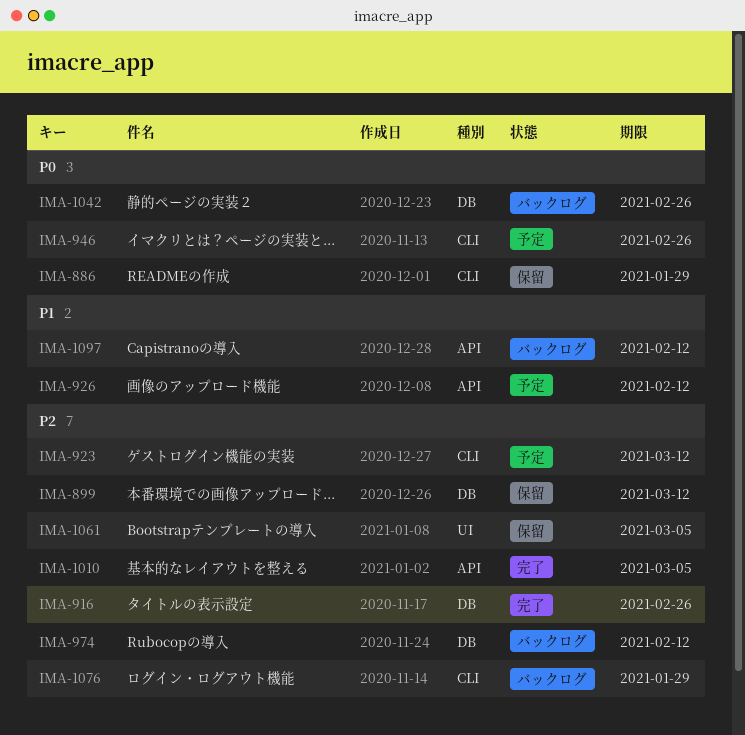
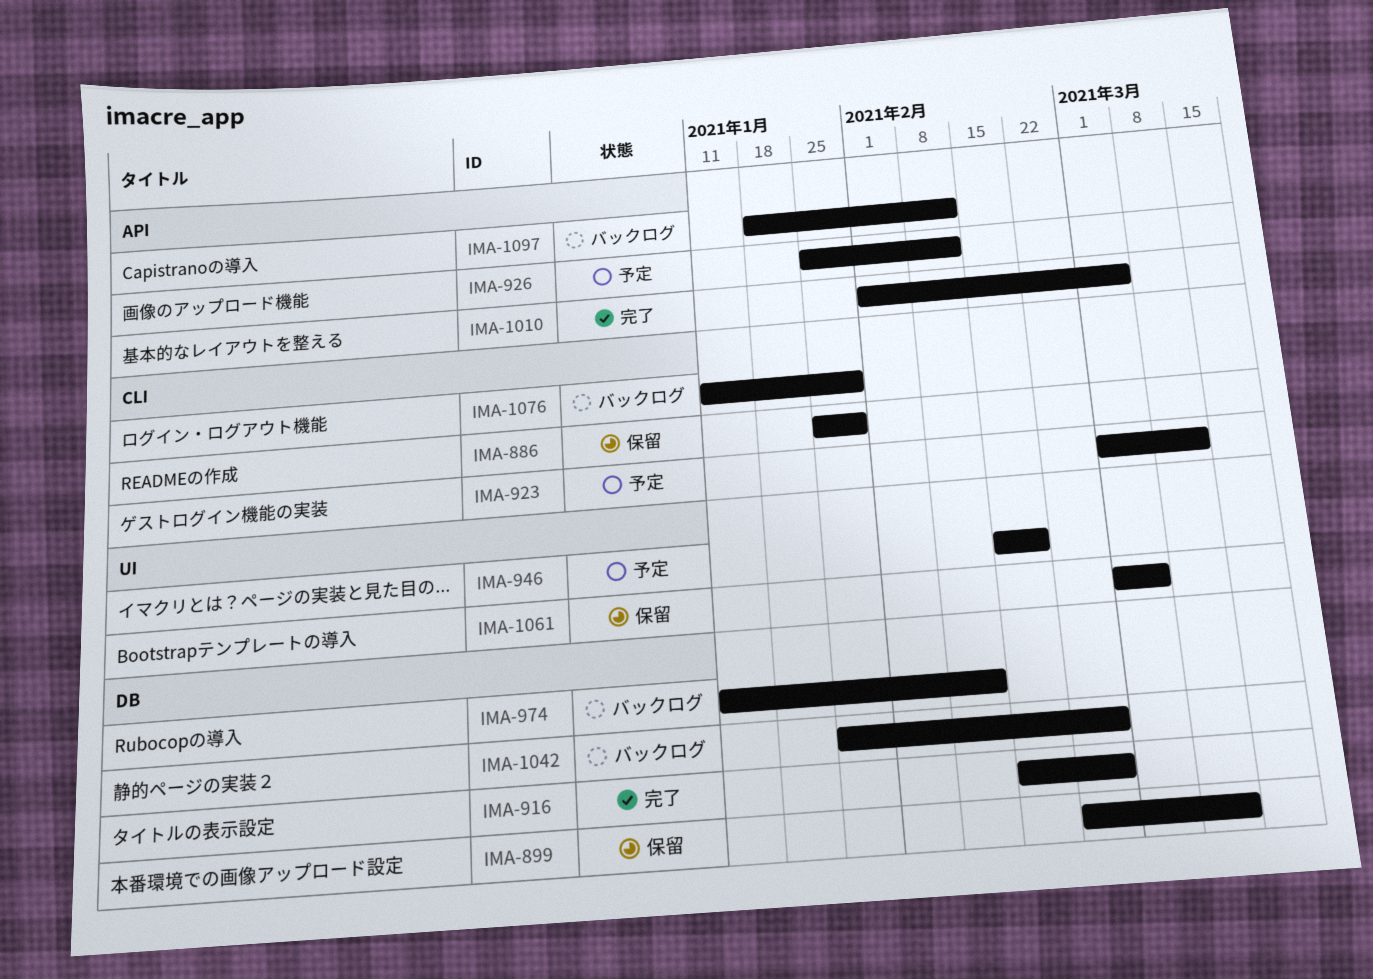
IMA-946, label: CLI -> UI
IMA-946, due: Feb 26 -> Feb 19

